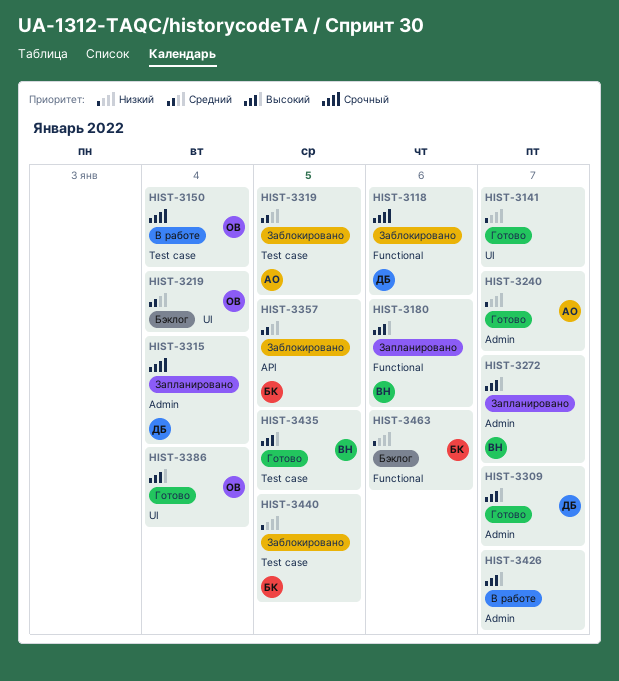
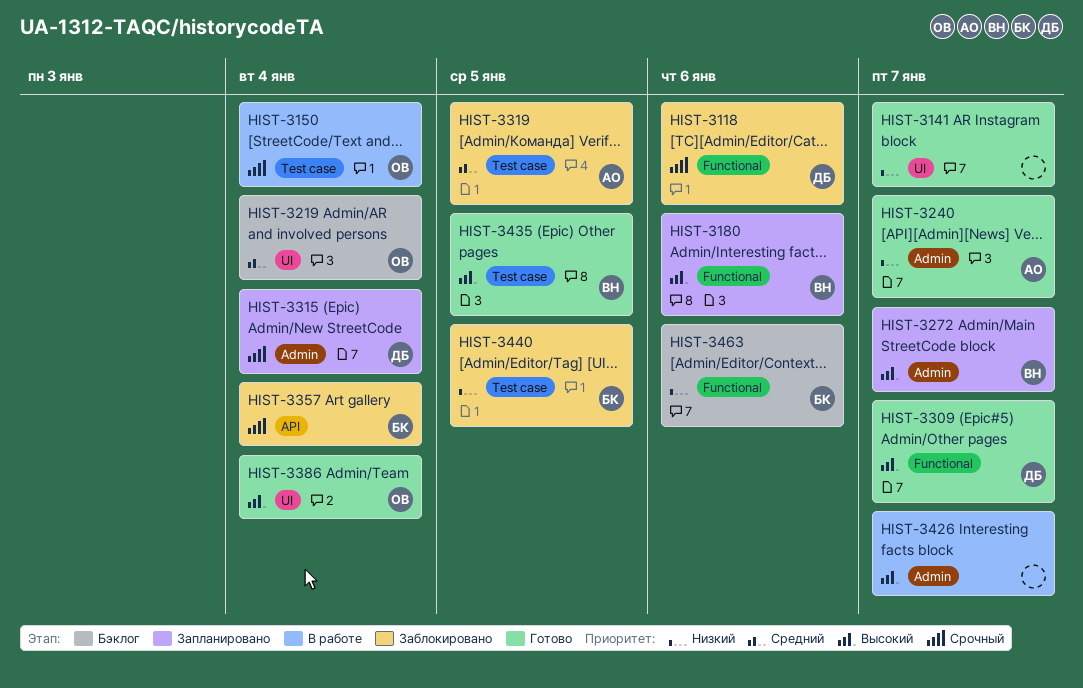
HIST-3309, label: Admin -> Functional
HIST-3357, priority: Средний -> Срочный
HIST-3357, due: Jan 5 -> Jan 4

